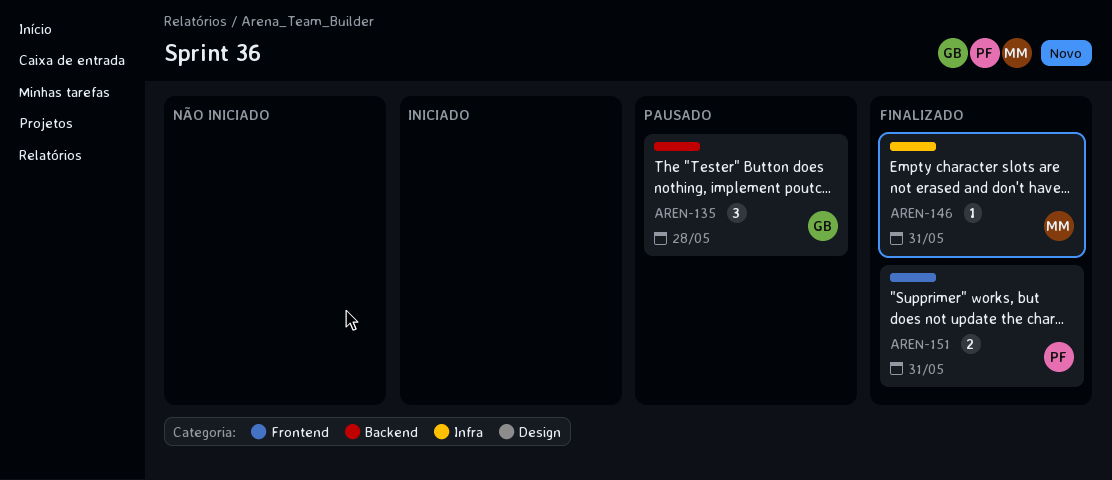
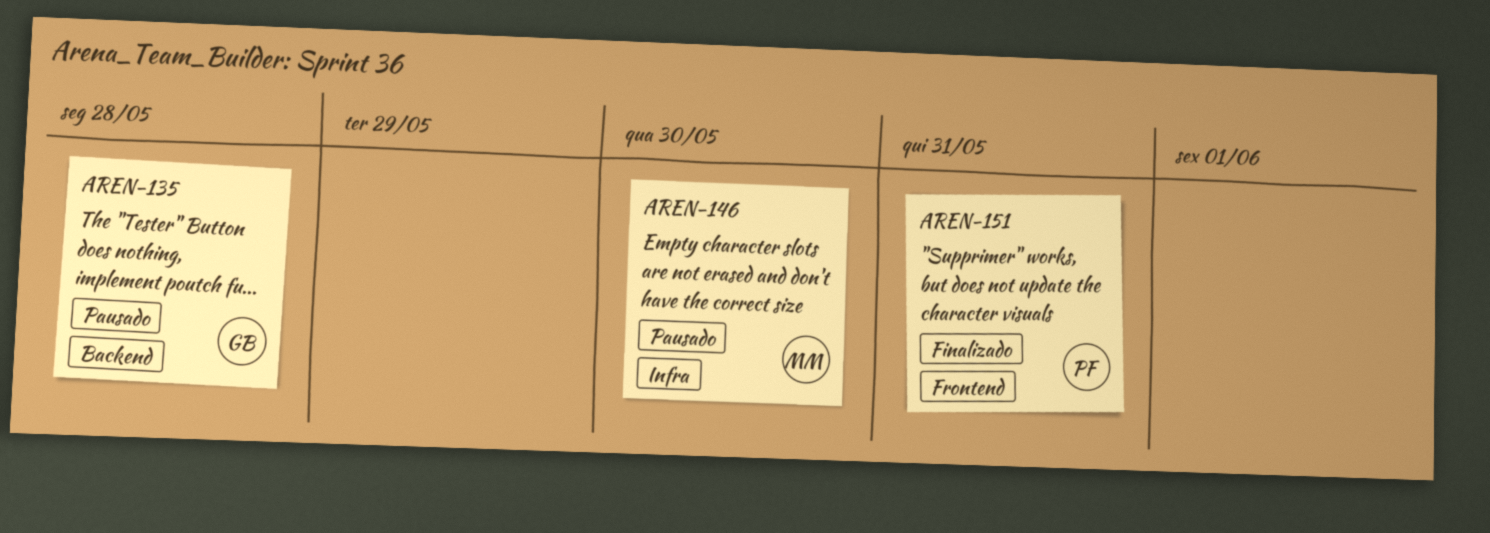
AREN-146, status: Finalizado -> Pausado
AREN-146, due: May 31 -> May 30

